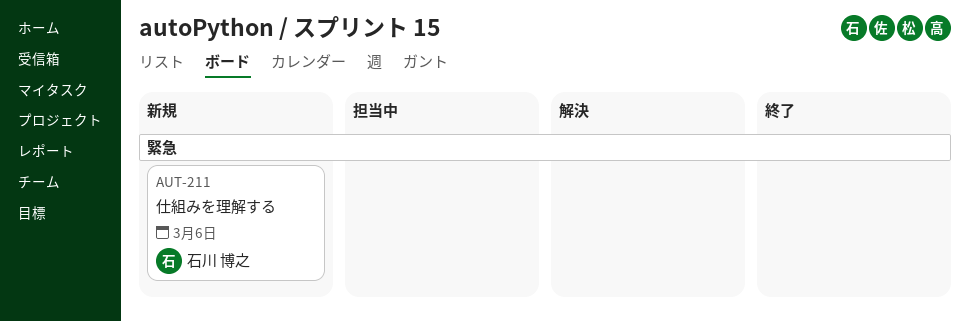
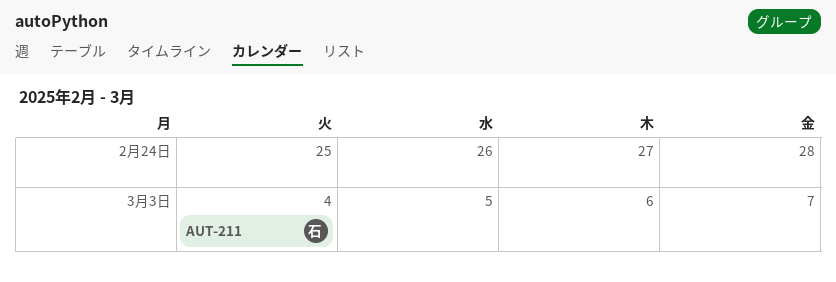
AUT-211, due: Mar 6 -> Mar 4

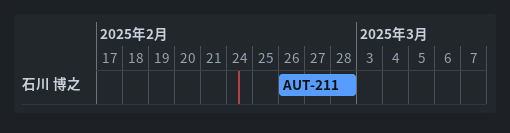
AUT-211, due: Mar 4 -> Feb 28

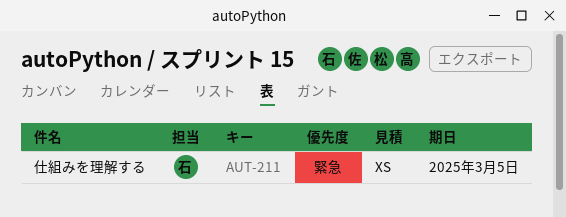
AUT-211, due: Feb 28 -> Mar 5

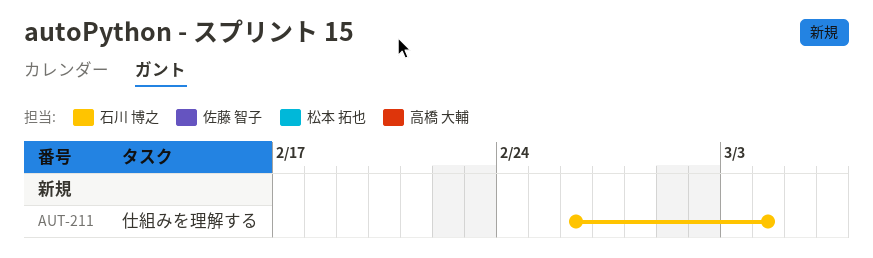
AUT-211, due: Mar 5 -> Mar 4

